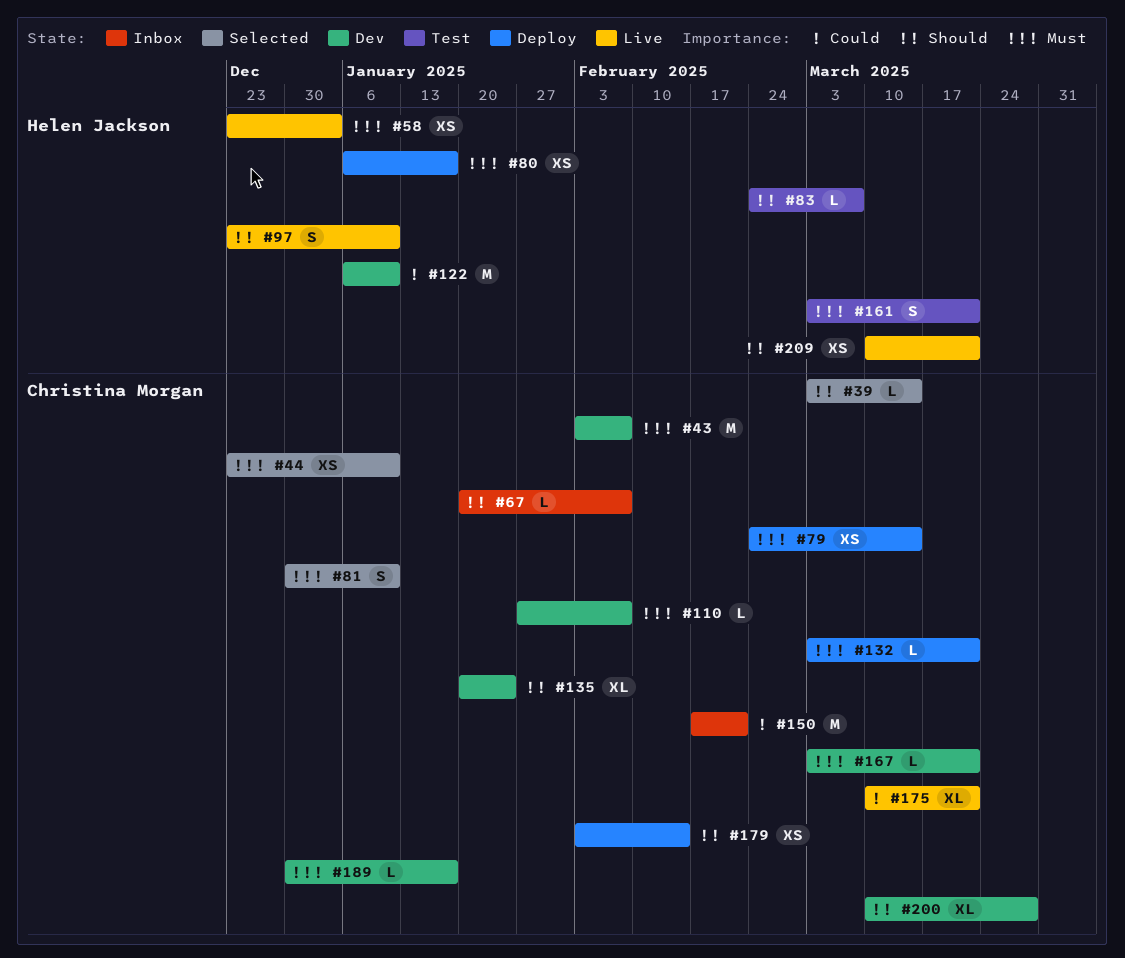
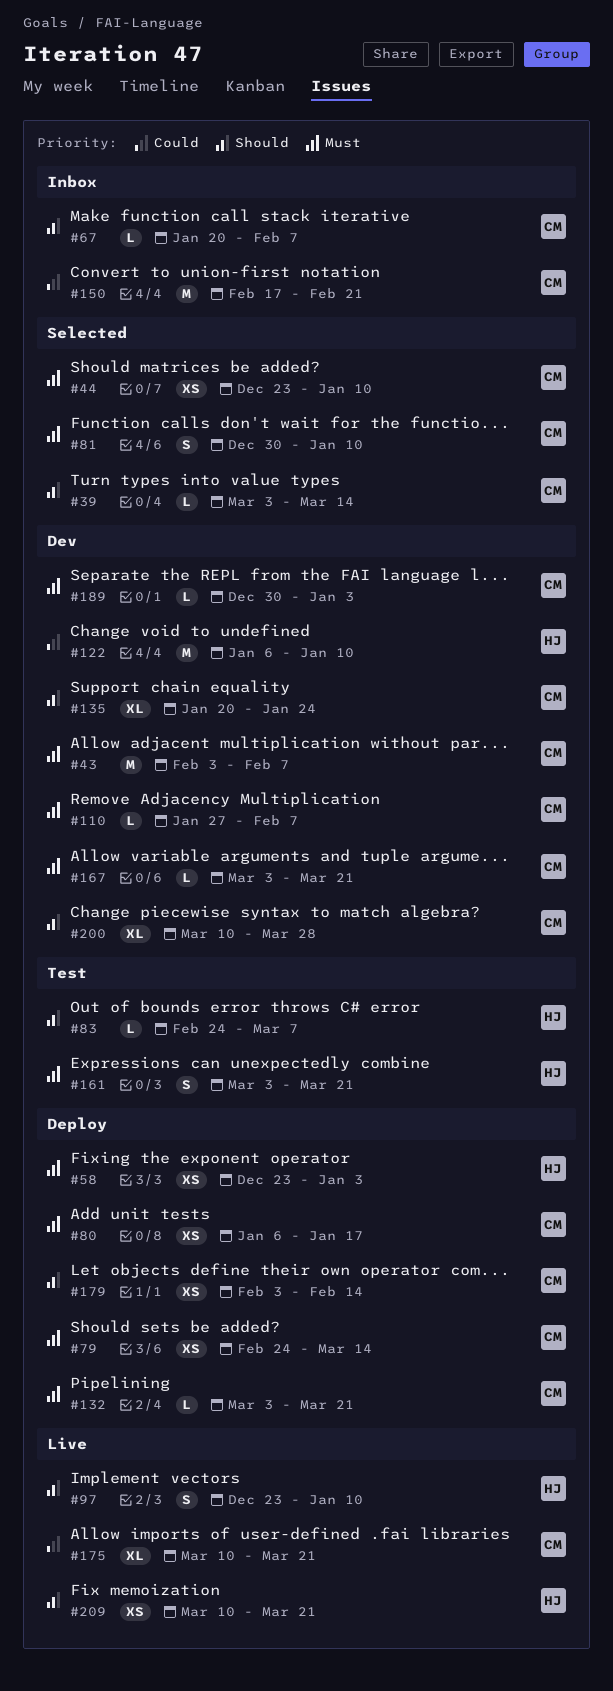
#58, status: Live -> Deploy
#80, owner: Helen Jackson -> Christina Morgan
#189, due: Jan 17 -> Jan 3

